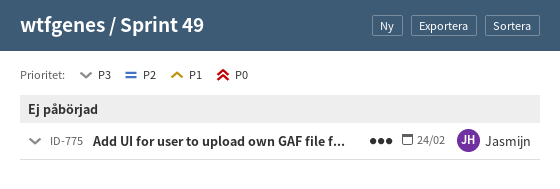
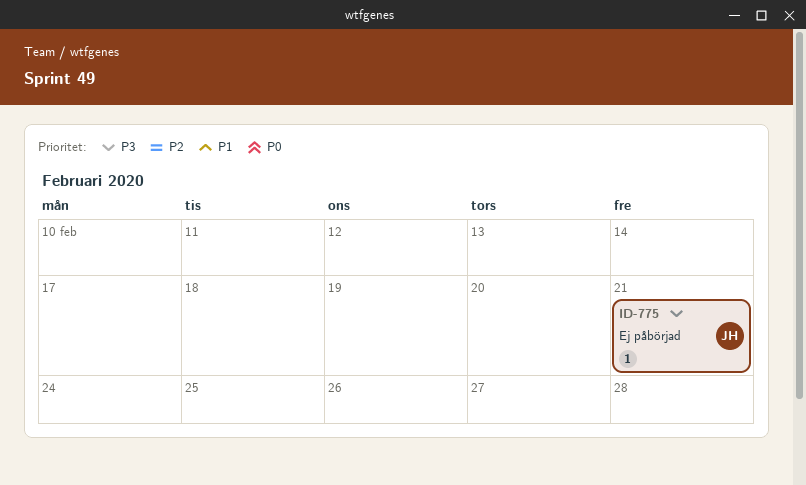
ID-775, estimate: 3 -> 1
ID-775, due: Feb 24 -> Feb 21

